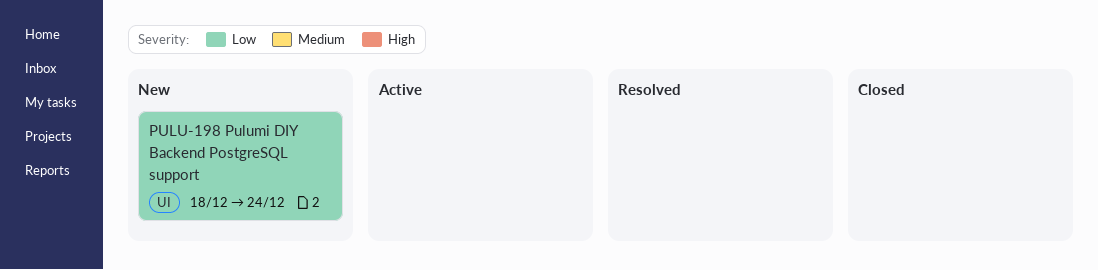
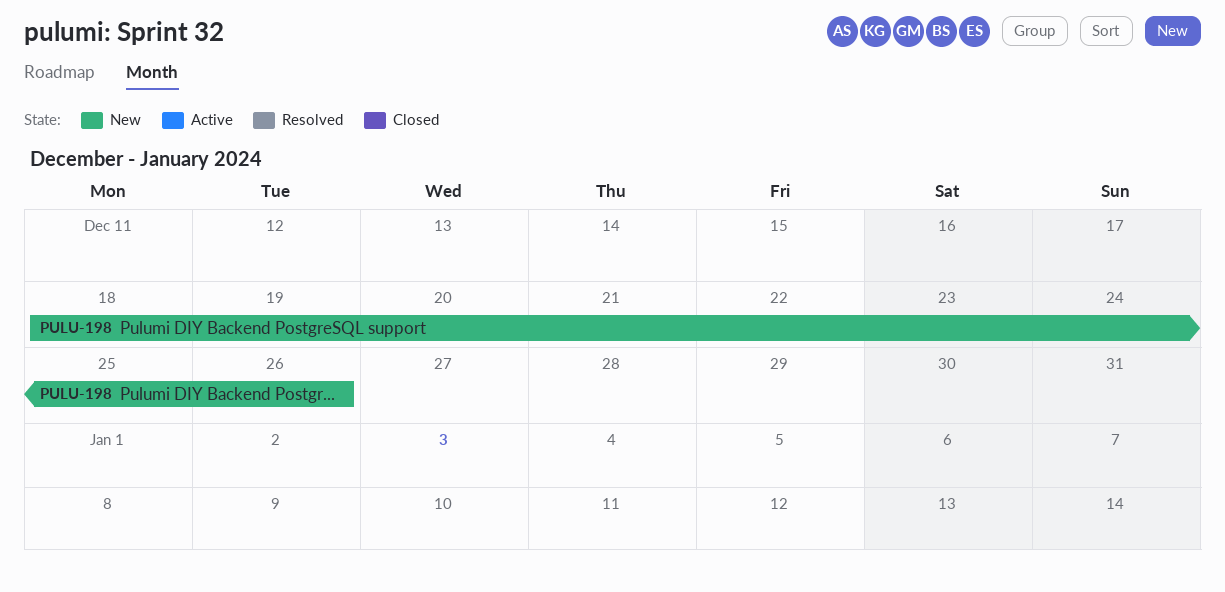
PULU-198, due: Dec 24 -> Dec 26

